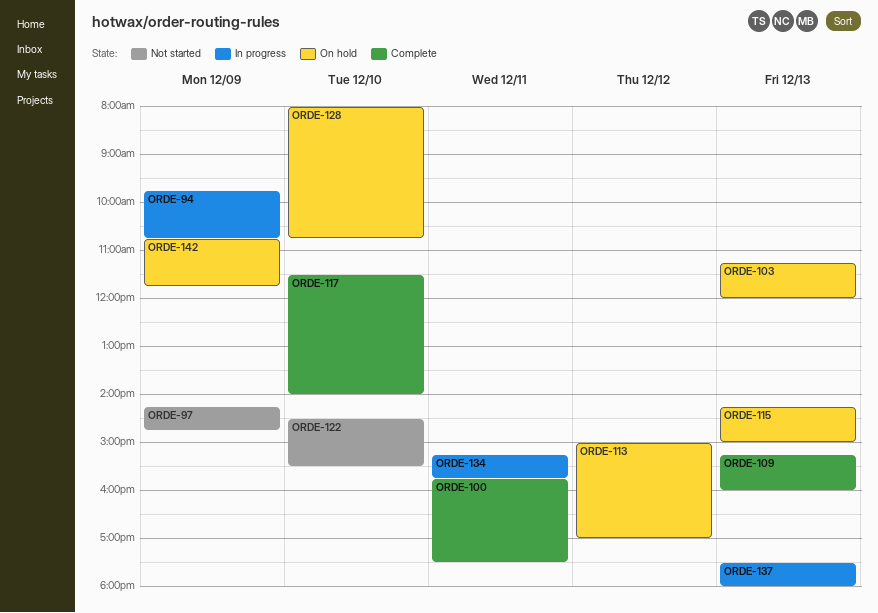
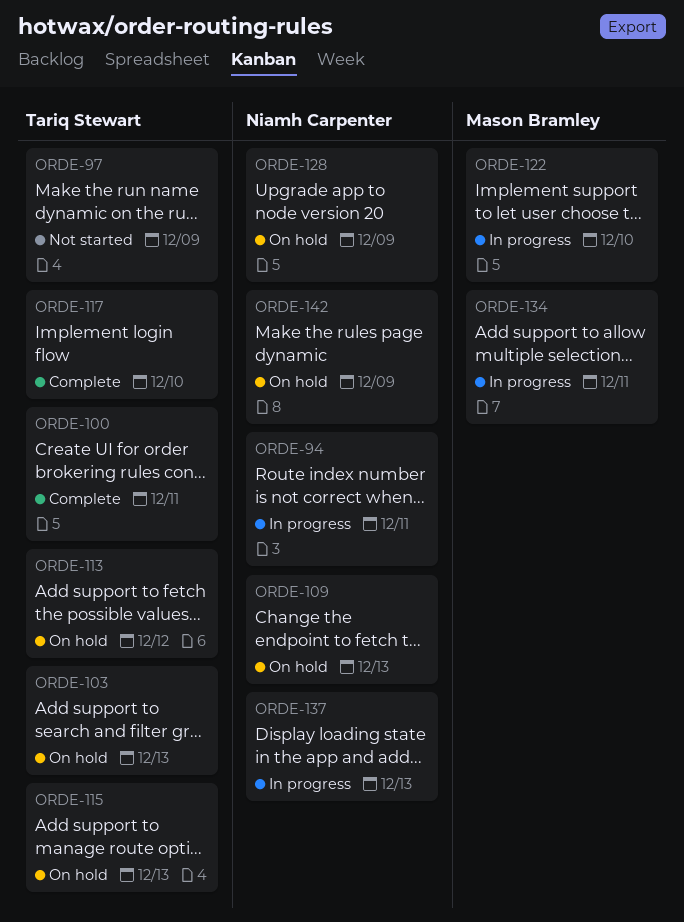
ORDE-94, day: Dec 9 -> Dec 11
ORDE-109, status: Complete -> On hold
ORDE-122, status: Not started -> In progress
ORDE-128, day: Dec 10 -> Dec 9

